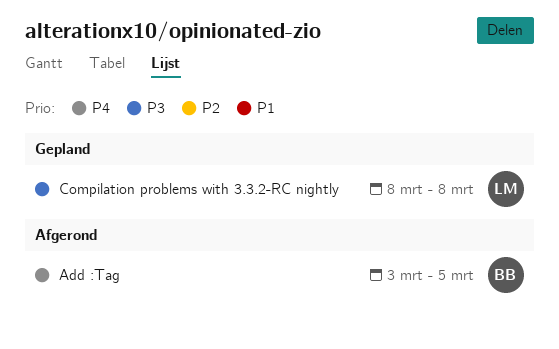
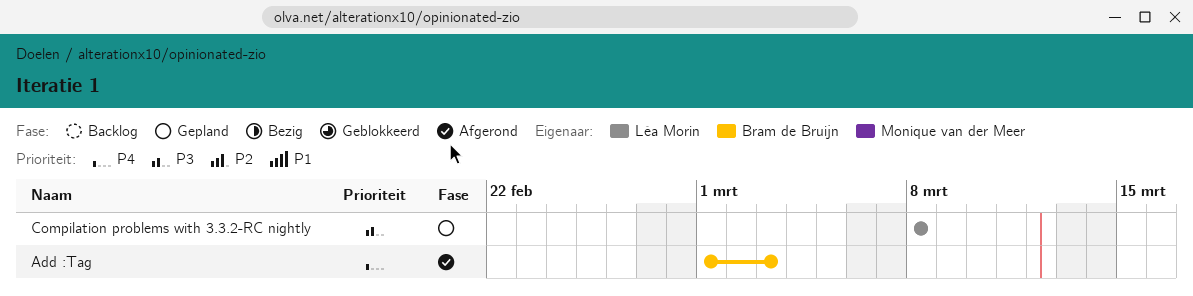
Add :Tag, start: Mar 3 -> Mar 1
Add :Tag, due: Mar 5 -> Mar 3

